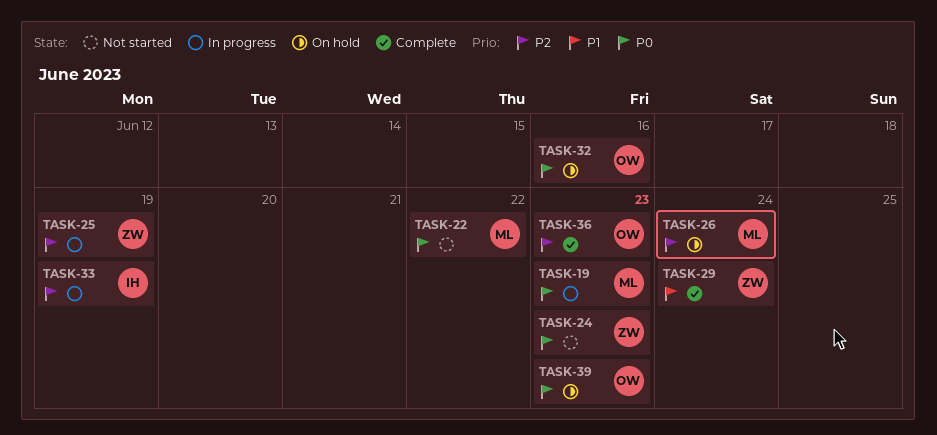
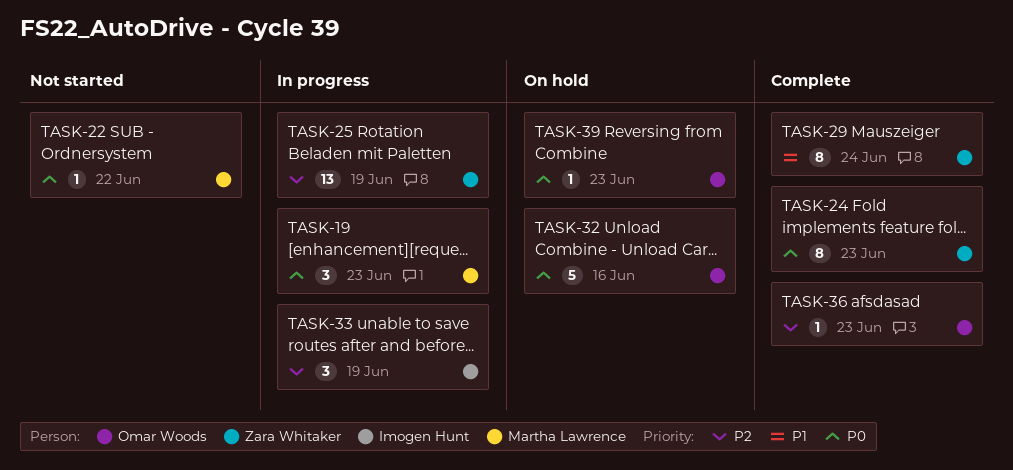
TASK-24, status: Not started -> Complete
TASK-26: present -> none

